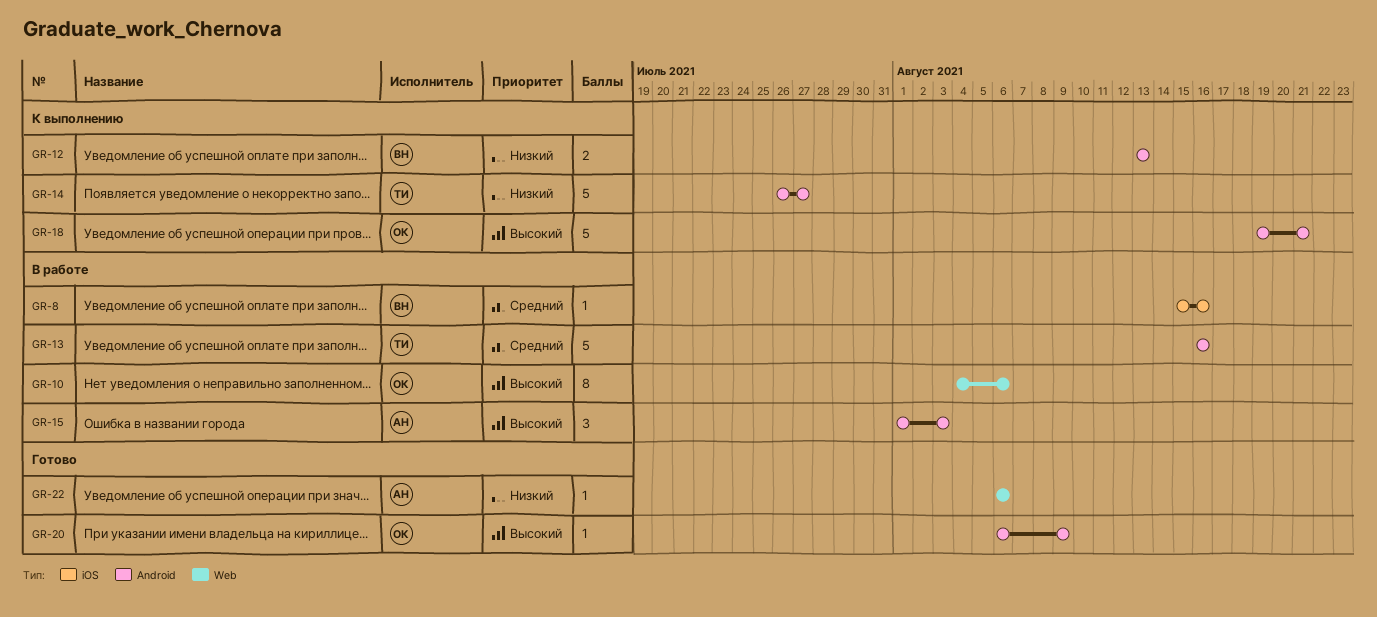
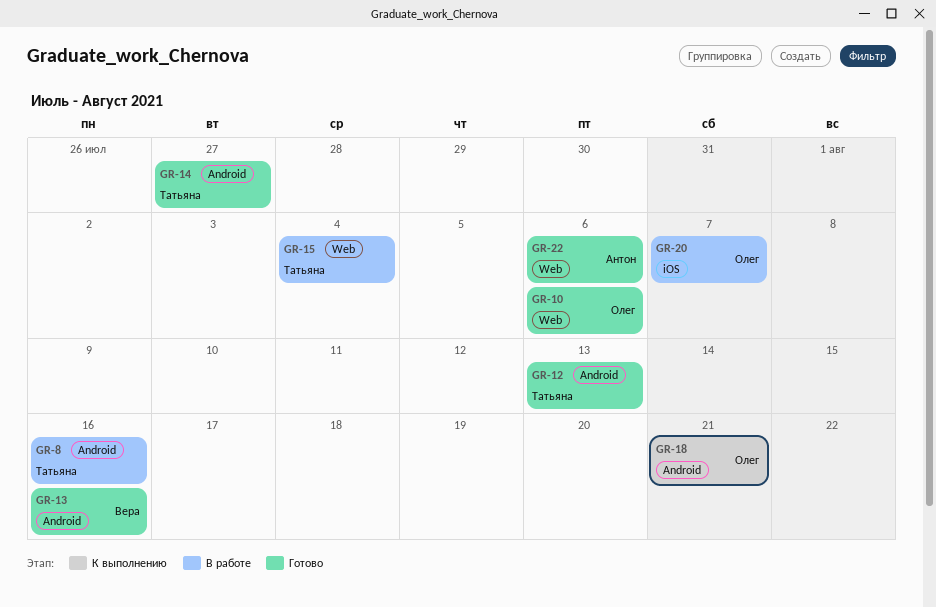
GR-8, owner: Вера -> Татьяна
GR-8, label: iOS -> Android
GR-10, status: В работе -> Готово
GR-12, status: К выполнению -> Готово
GR-12, owner: Вера -> Татьяна
GR-13, status: В работе -> Готово
GR-13, owner: Татьяна -> Вера
GR-14, status: К выполнению -> Готово
GR-15, owner: Антон -> Татьяна
GR-15, label: Android -> Web
GR-15, due: Aug 3 -> Aug 4
GR-20, status: Готово -> В работе
GR-20, label: Android -> iOS
GR-20, due: Aug 9 -> Aug 7

